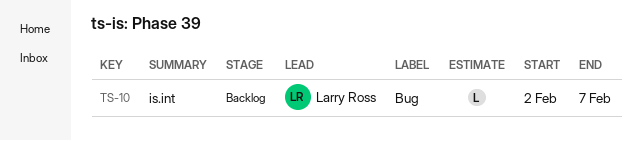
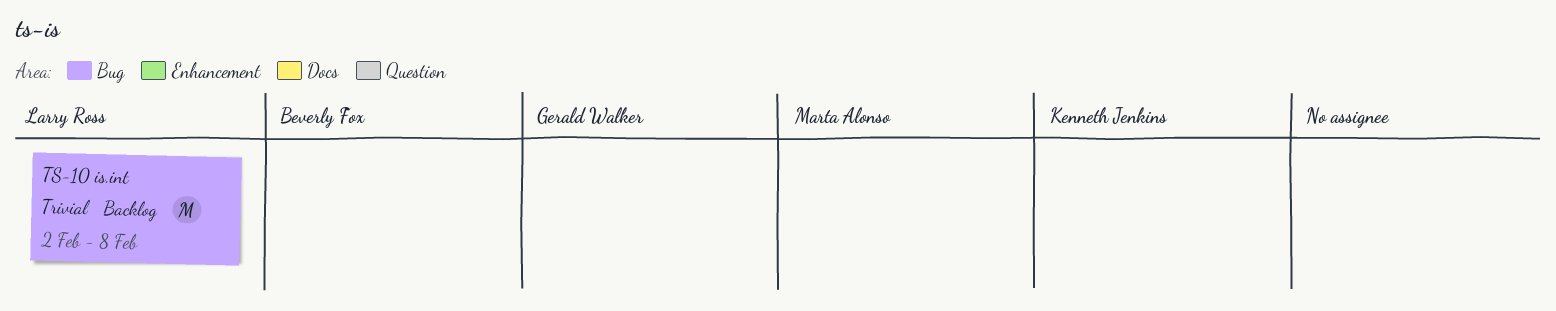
TS-10, estimate: L -> M
TS-10, due: Feb 7 -> Feb 8

